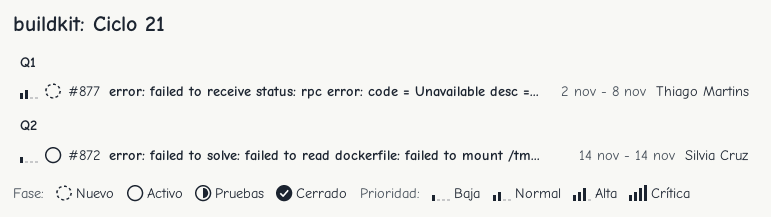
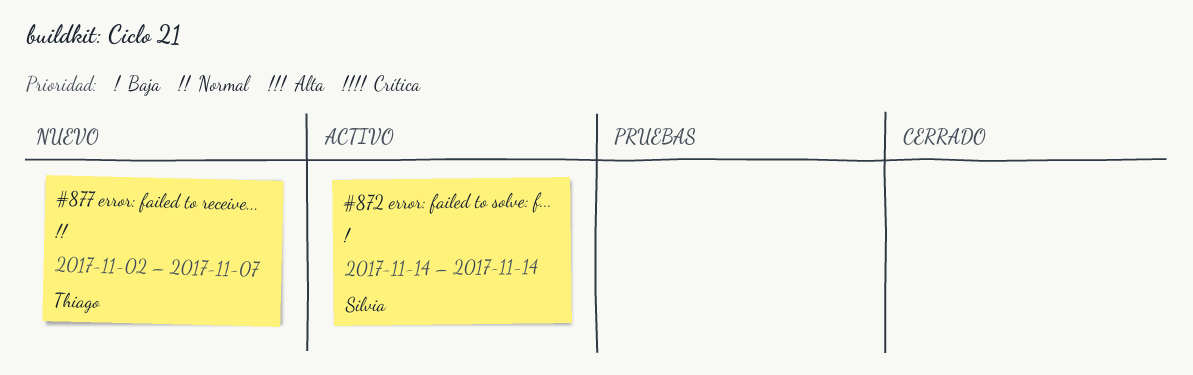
#877, due: Nov 8 -> Nov 7

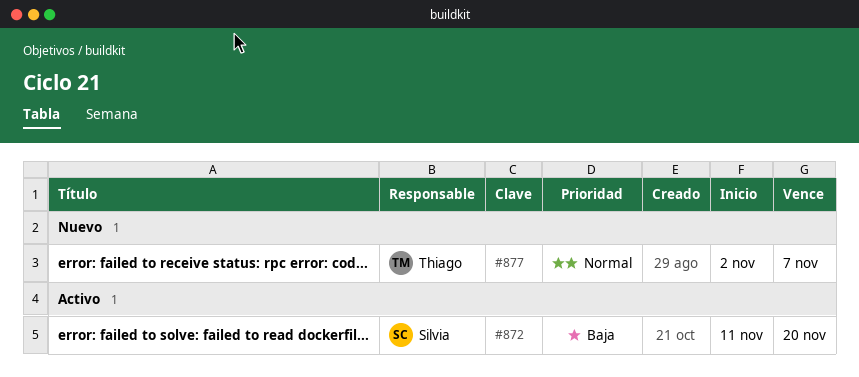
#872, start: Nov 14 -> Nov 11
#872, due: Nov 14 -> Nov 20

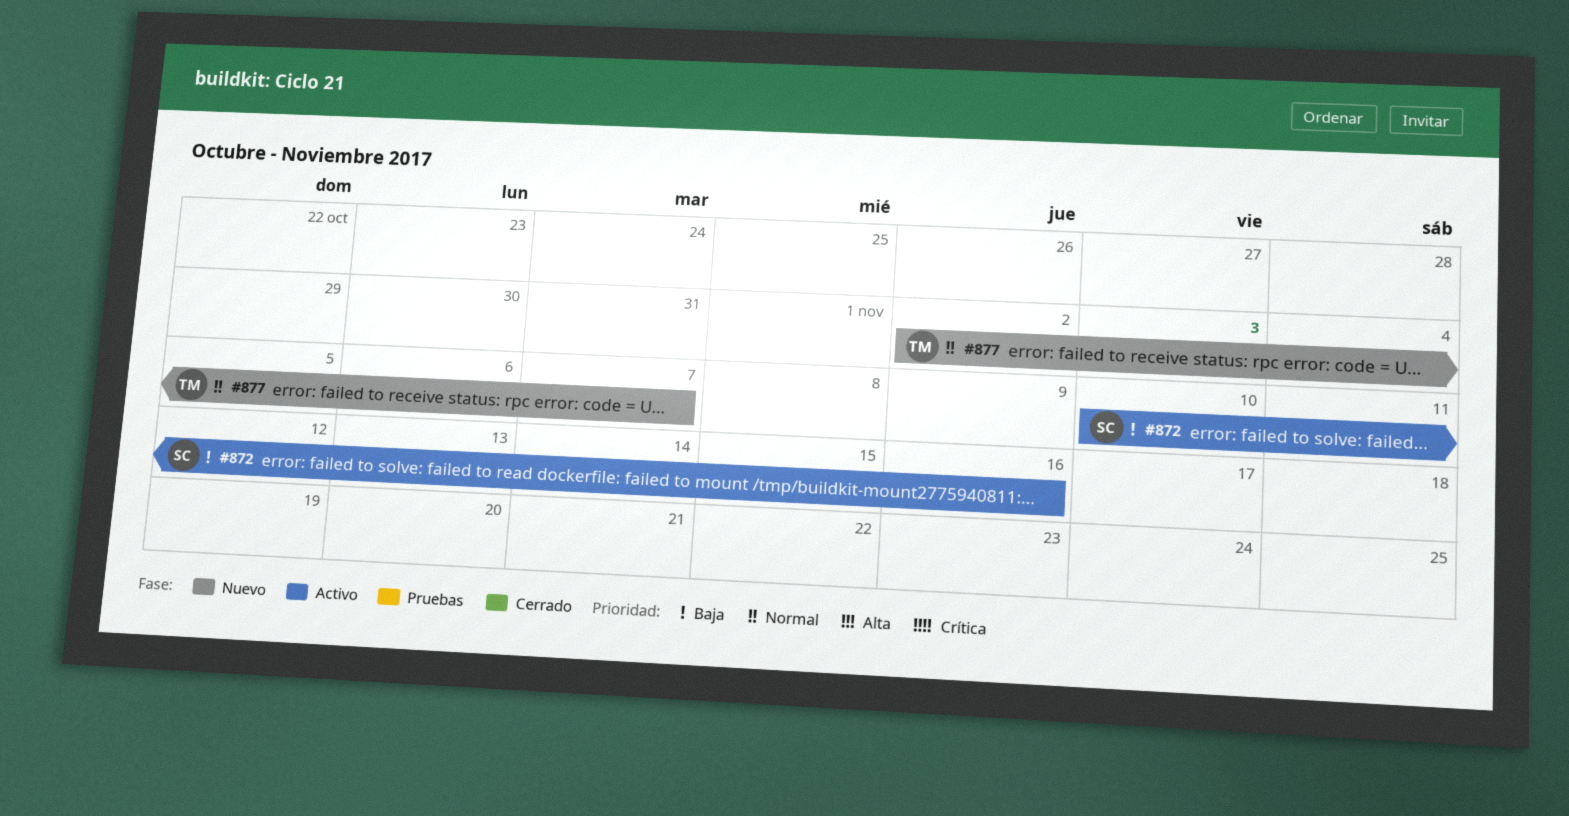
#872, start: Nov 11 -> Nov 10
#872, due: Nov 20 -> Nov 16

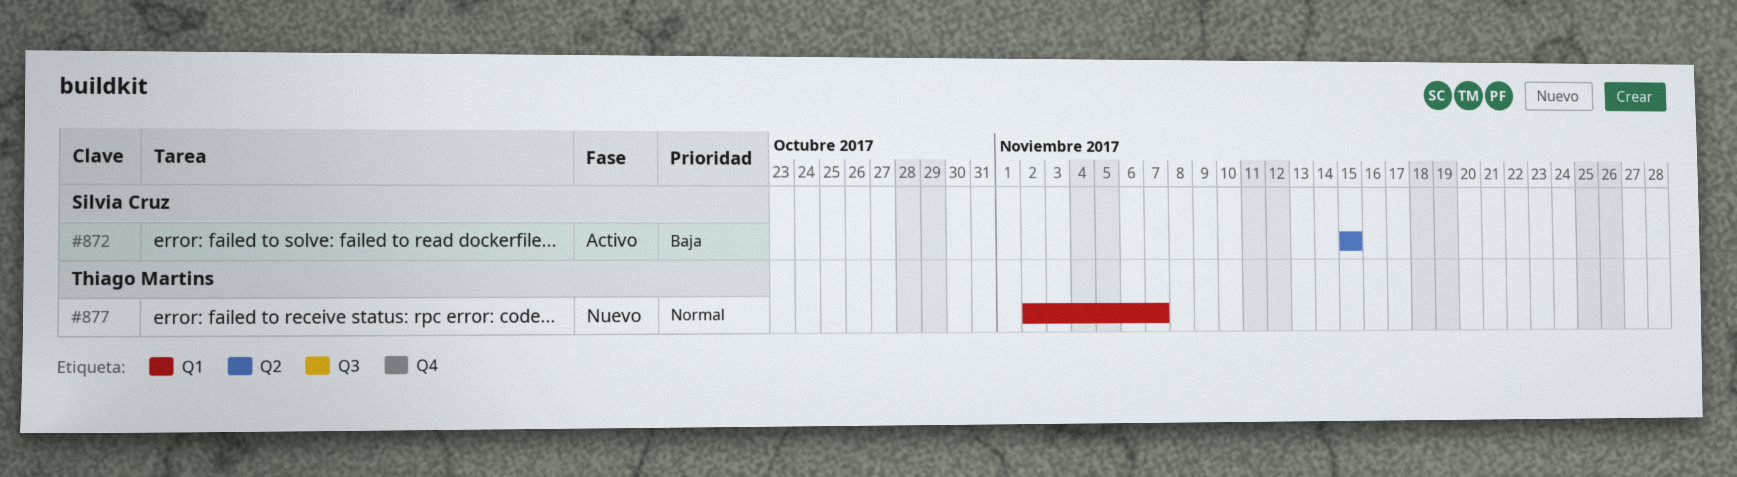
#872, start: Nov 10 -> Nov 15
#872, due: Nov 16 -> Nov 15

